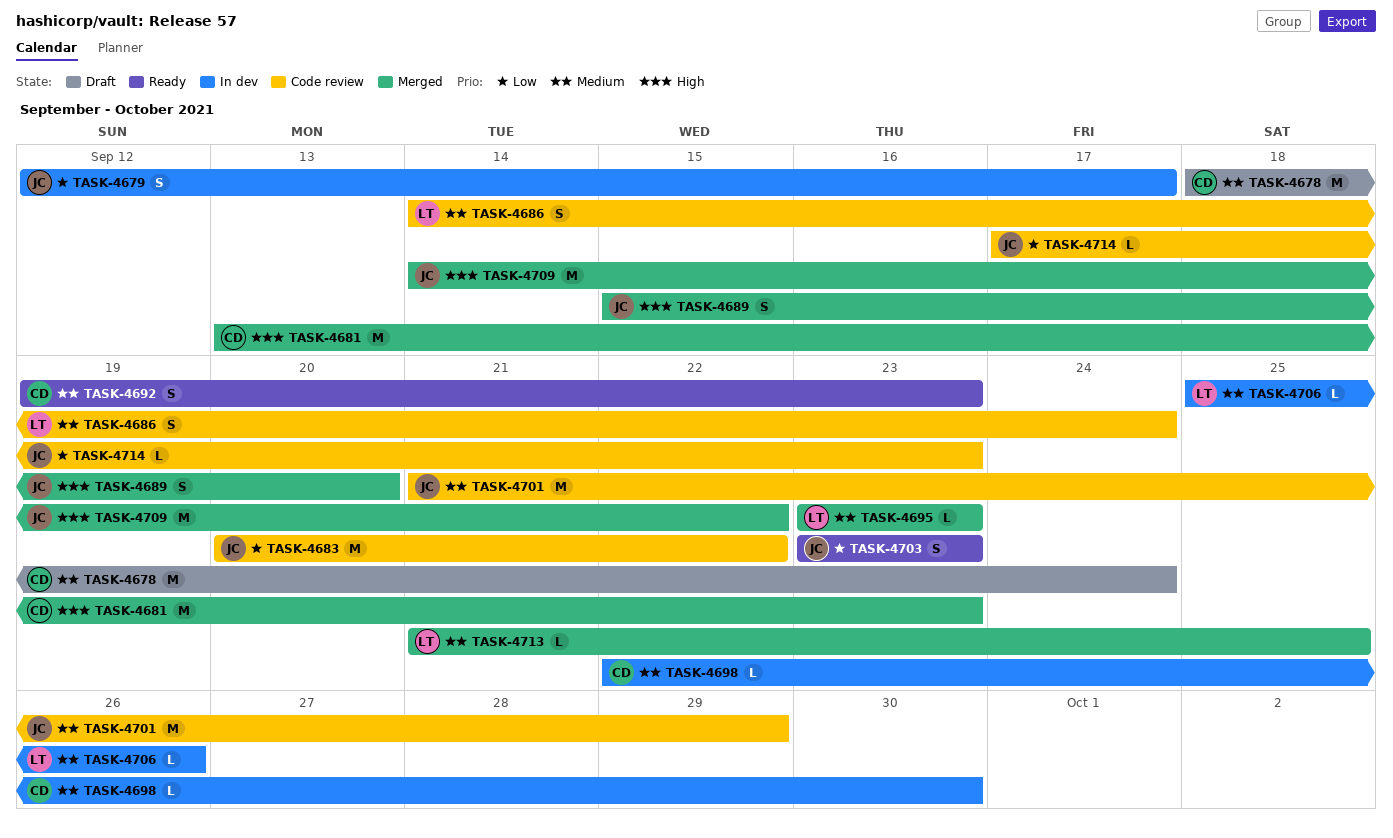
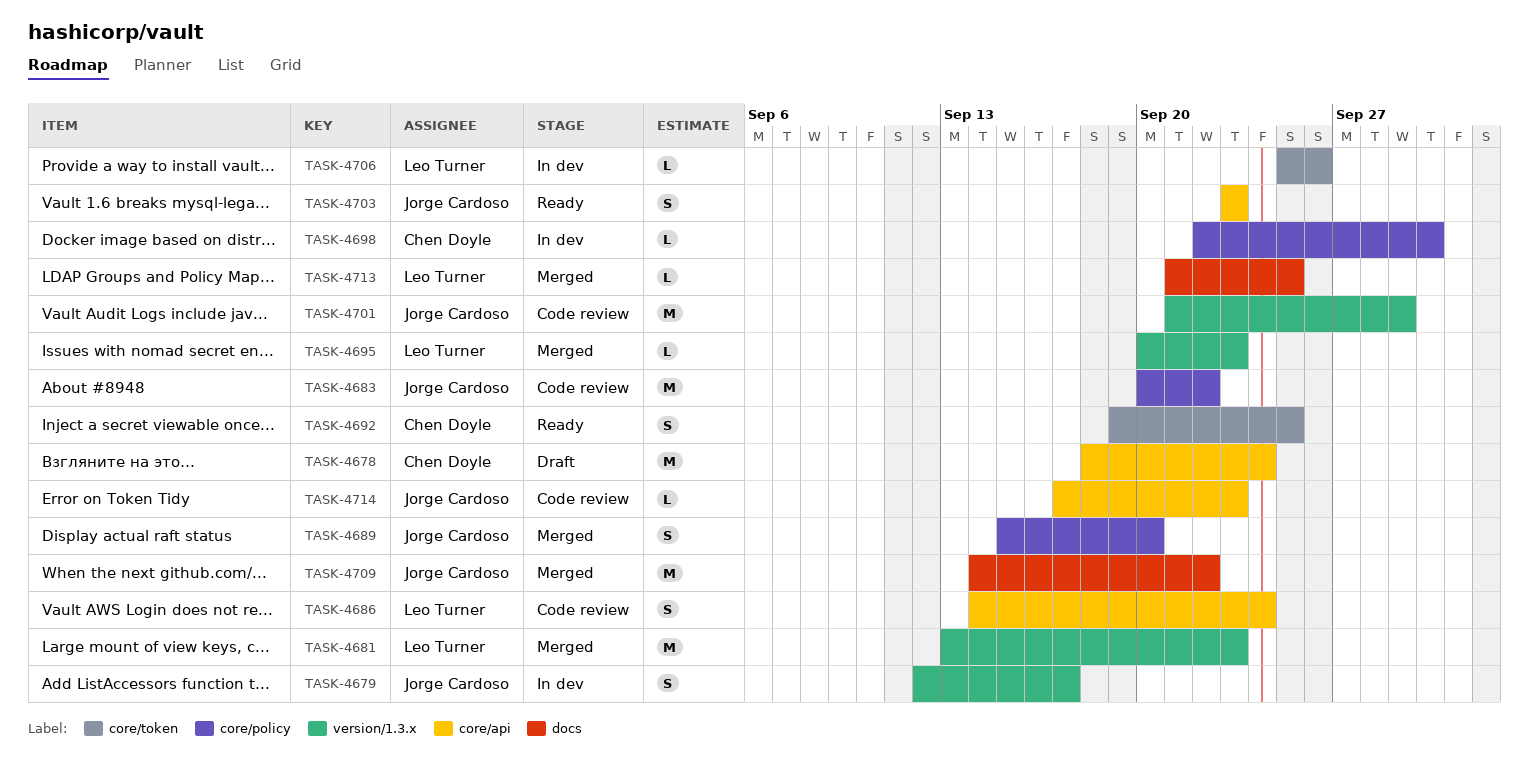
TASK-4681, owner: Chen Doyle -> Leo Turner
TASK-4692, due: Sep 23 -> Sep 25
TASK-4695, start: Sep 23 -> Sep 20

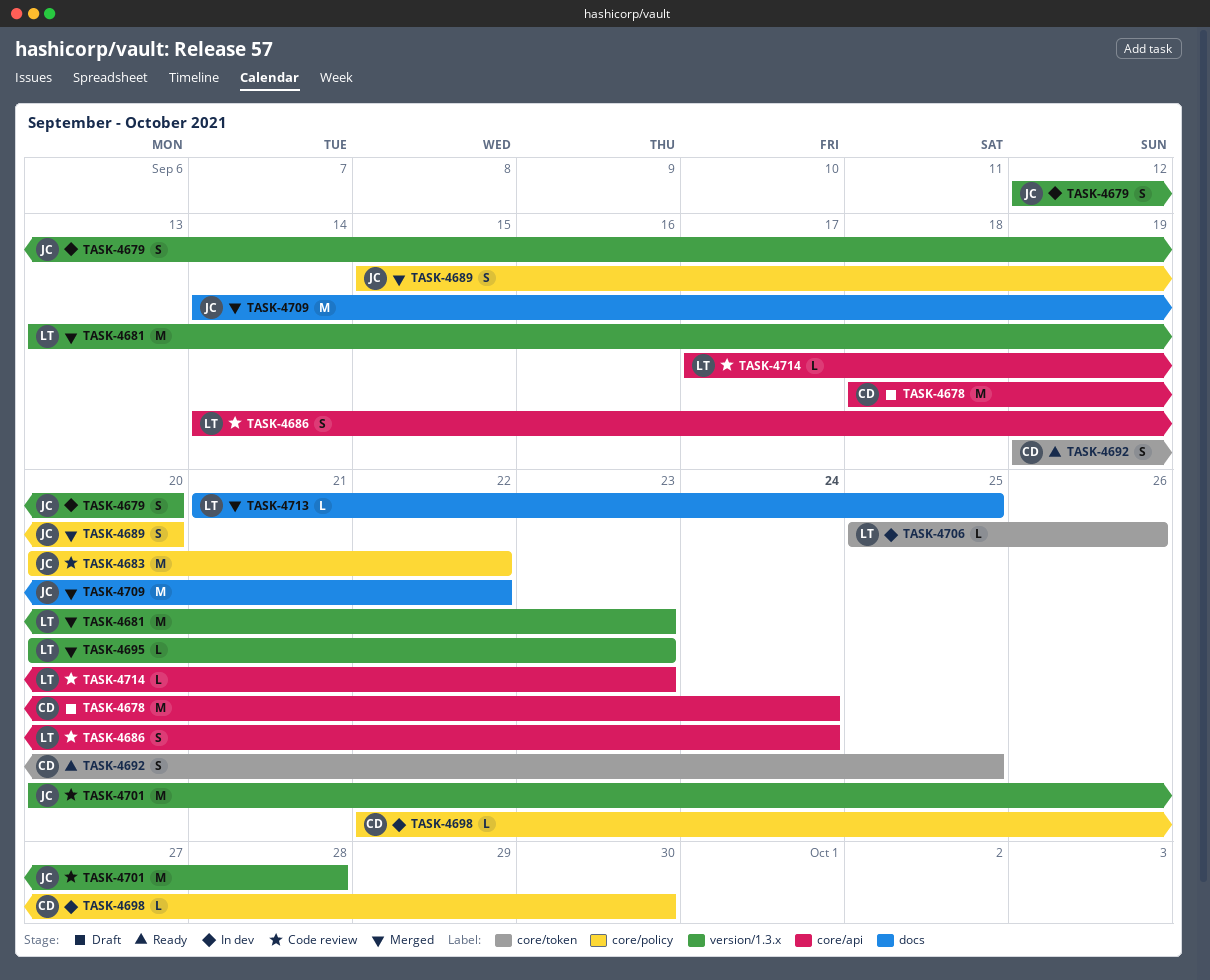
TASK-4679, due: Sep 17 -> Sep 20
TASK-4701, start: Sep 21 -> Sep 20
TASK-4701, due: Sep 29 -> Sep 28
TASK-4703: present -> none
TASK-4714, owner: Jorge Cardoso -> Leo Turner

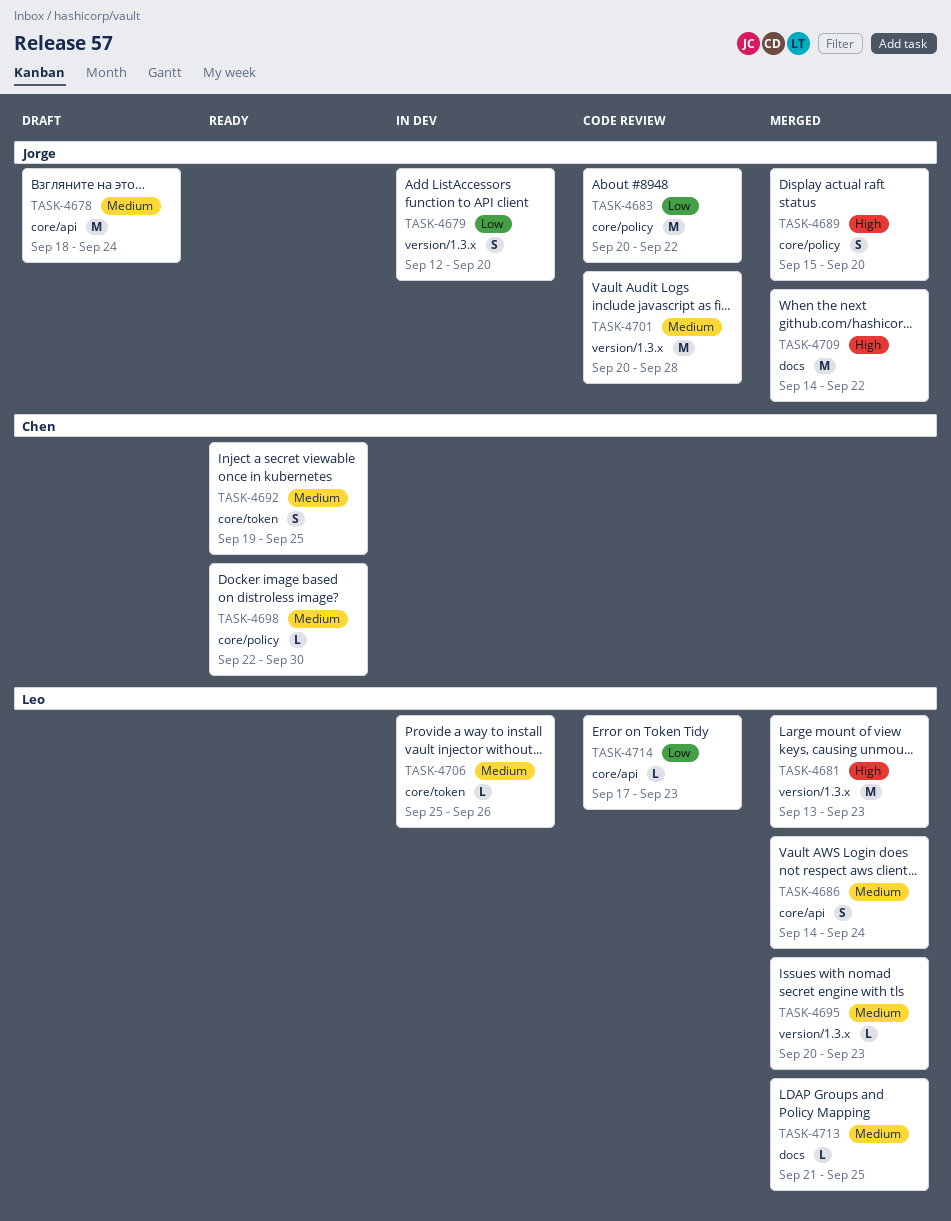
TASK-4678, owner: Chen -> Jorge
TASK-4686, status: Code review -> Merged
TASK-4698, status: In dev -> Ready

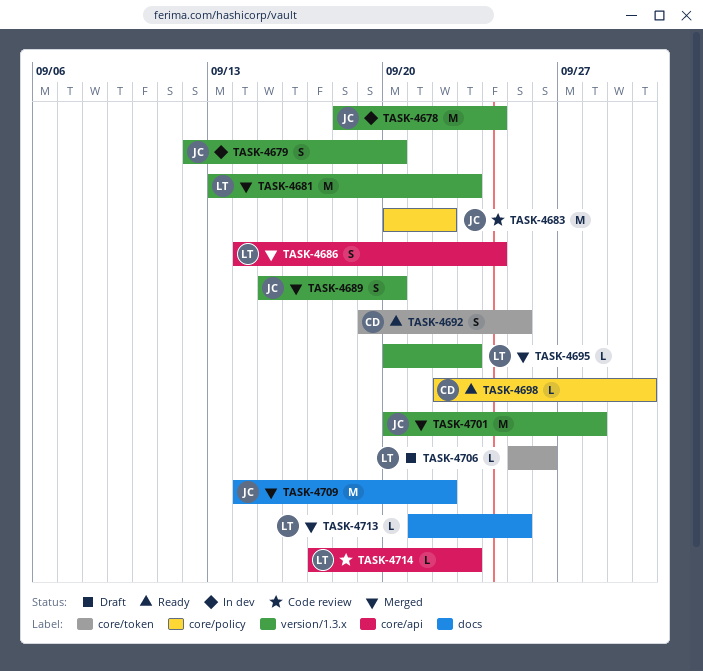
TASK-4678, status: Draft -> In dev
TASK-4678, label: core/api -> version/1.3.x
TASK-4689, label: core/policy -> version/1.3.x
TASK-4701, status: Code review -> Merged
TASK-4706, status: In dev -> Draft

